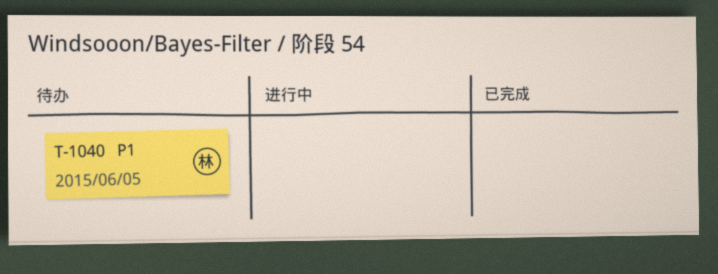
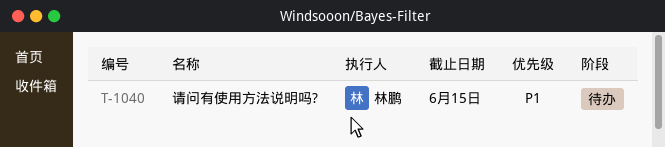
T-1040, due: Jun 5 -> Jun 15

